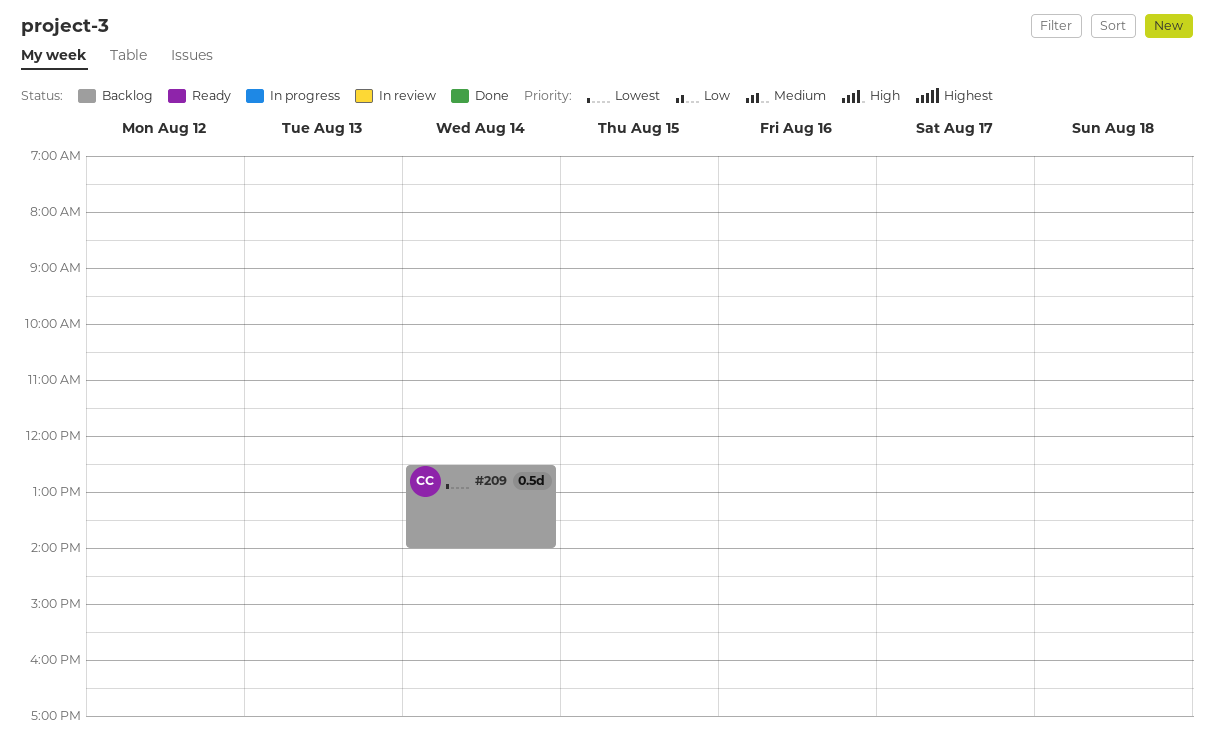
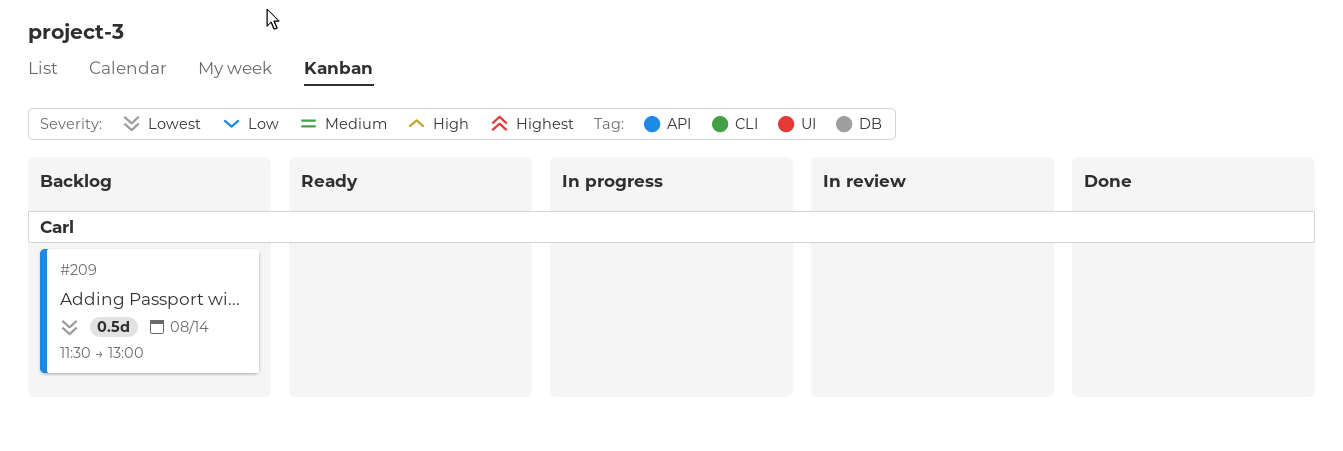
#209, begins: 12:30 -> 11:30
#209, ends: 14:00 -> 13:00

